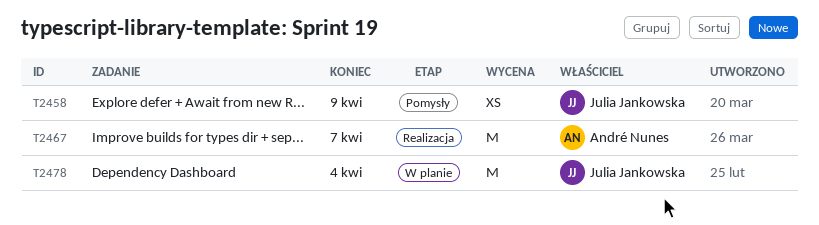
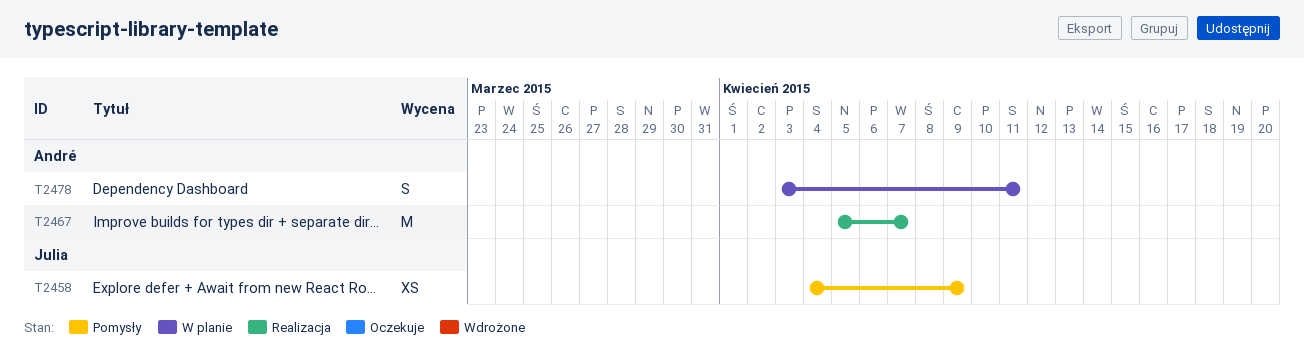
T2478, owner: Julia Jankowska -> André Nunes
T2478, estimate: M -> S
T2478, due: Apr 4 -> Apr 11

